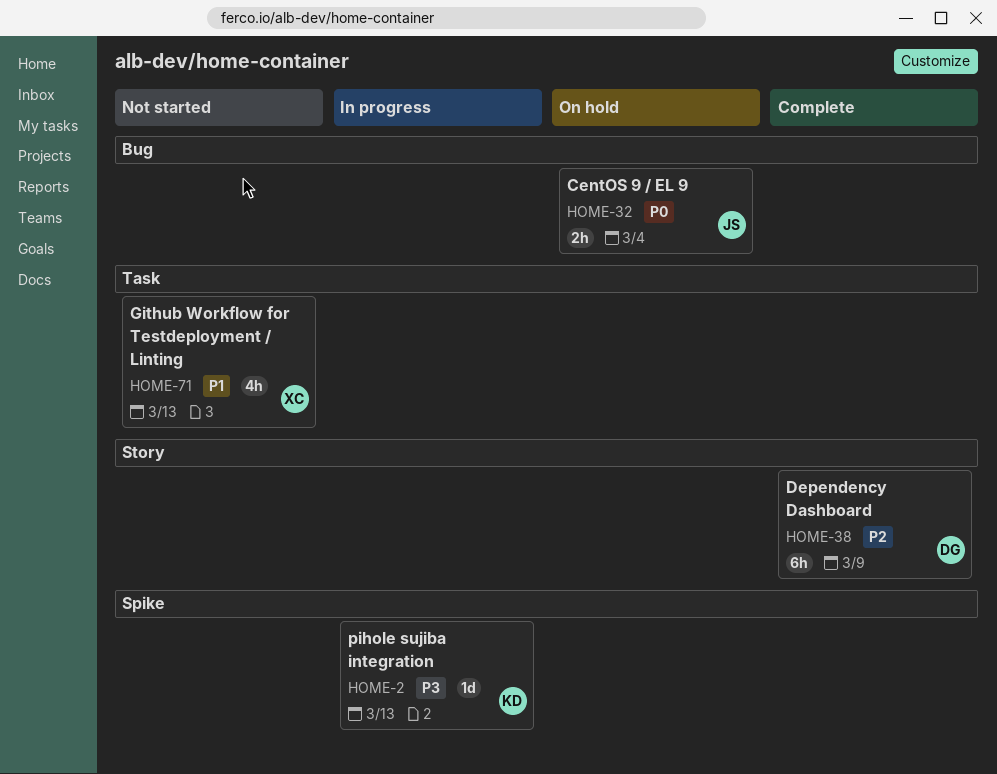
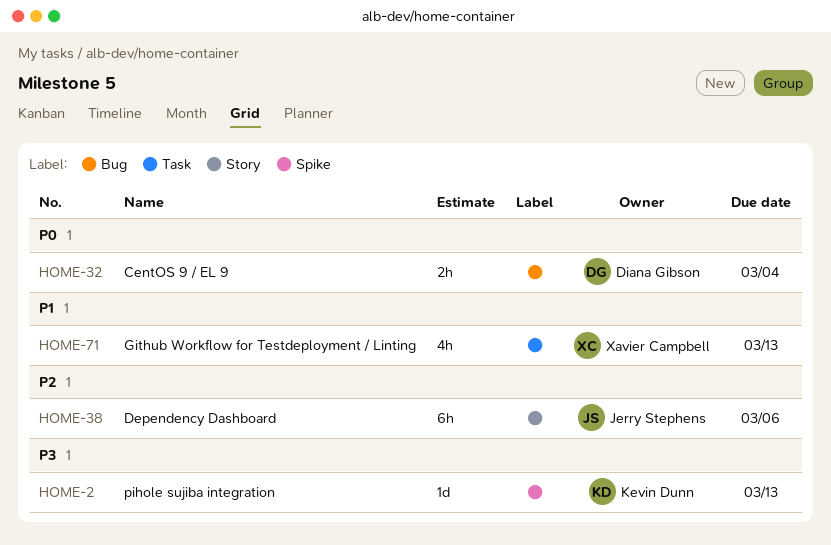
HOME-32, owner: Jerry Stephens -> Diana Gibson
HOME-38, owner: Diana Gibson -> Jerry Stephens
HOME-38, due: Mar 9 -> Mar 6

